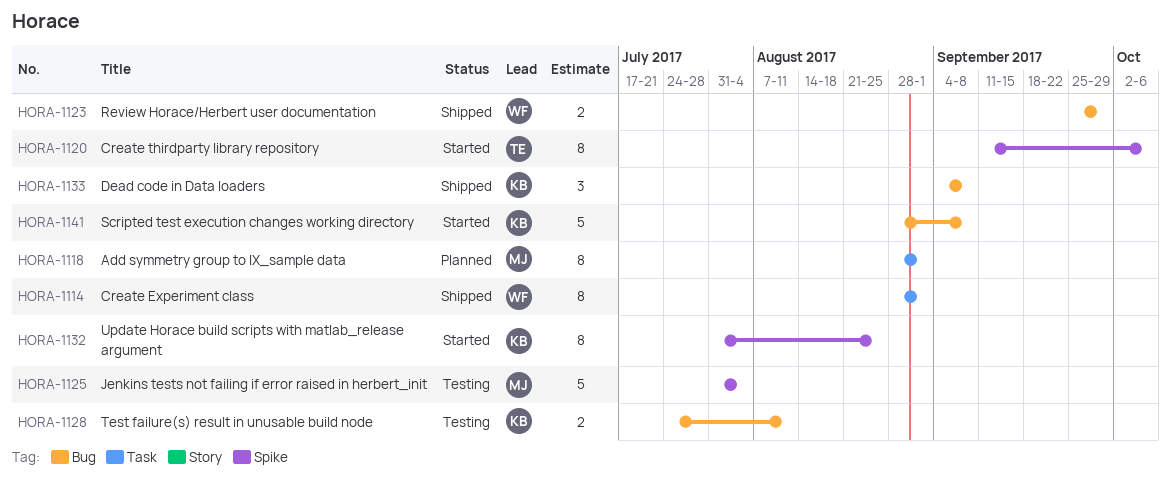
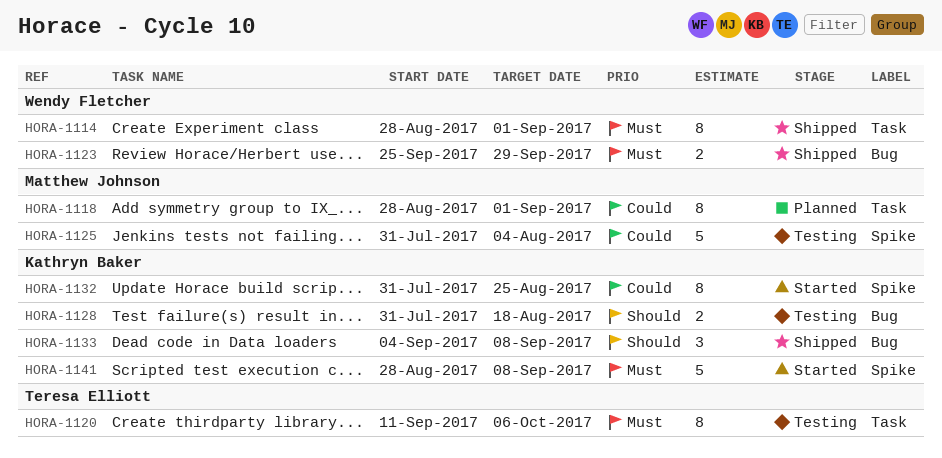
HORA-1120, status: Started -> Testing
HORA-1120, label: Spike -> Task
HORA-1128, start: Jul 24 -> Jul 31
HORA-1128, due: Aug 11 -> Aug 18
HORA-1141, label: Bug -> Spike

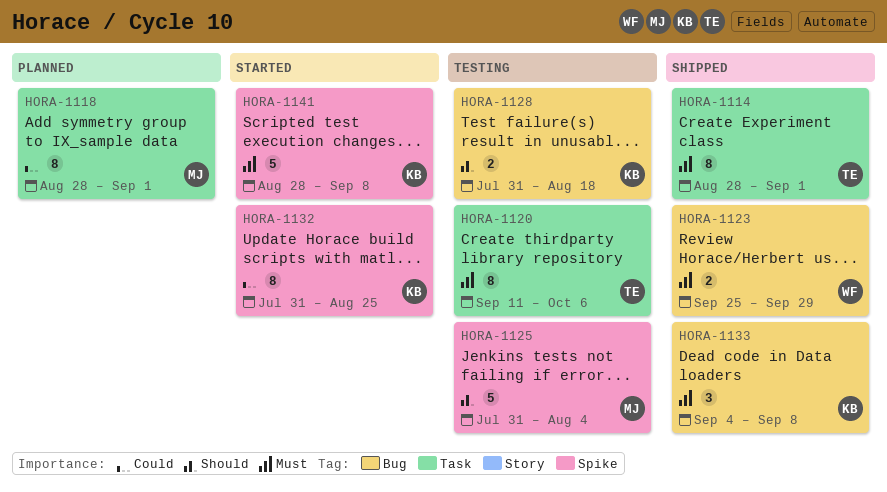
HORA-1114, owner: Wendy Fletcher -> Teresa Elliott
HORA-1125, priority: Could -> Should
HORA-1133, priority: Should -> Must

